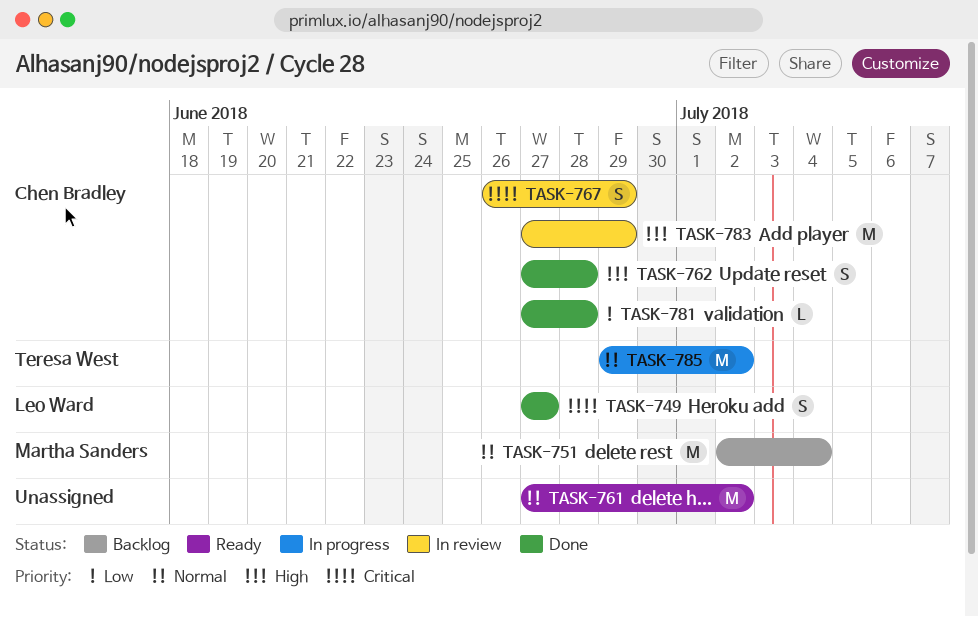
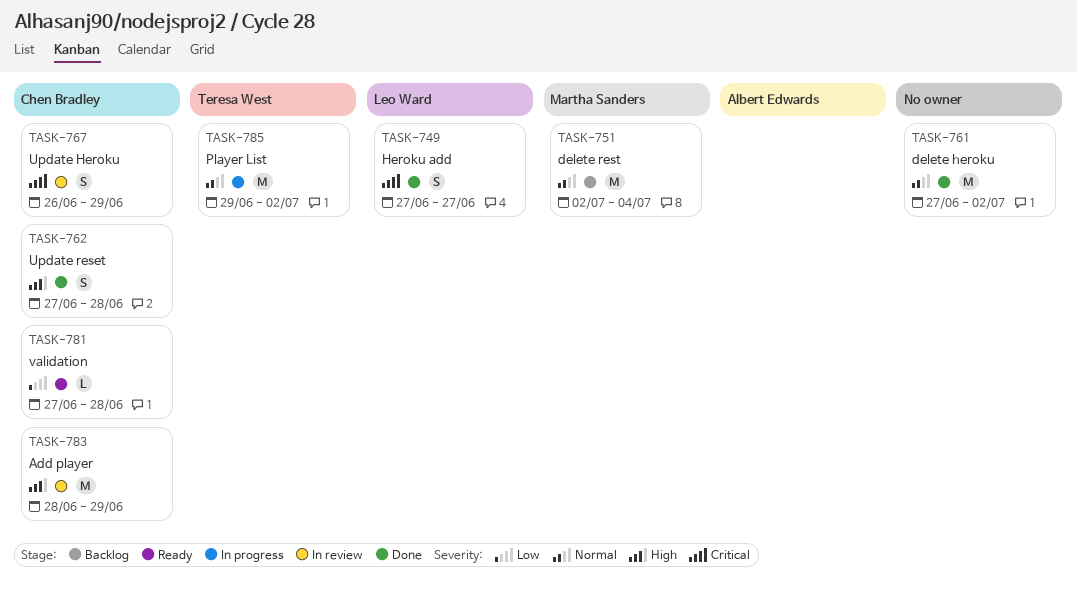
TASK-761, status: Ready -> Done
TASK-781, status: Done -> Ready
TASK-783, start: Jun 27 -> Jun 28

